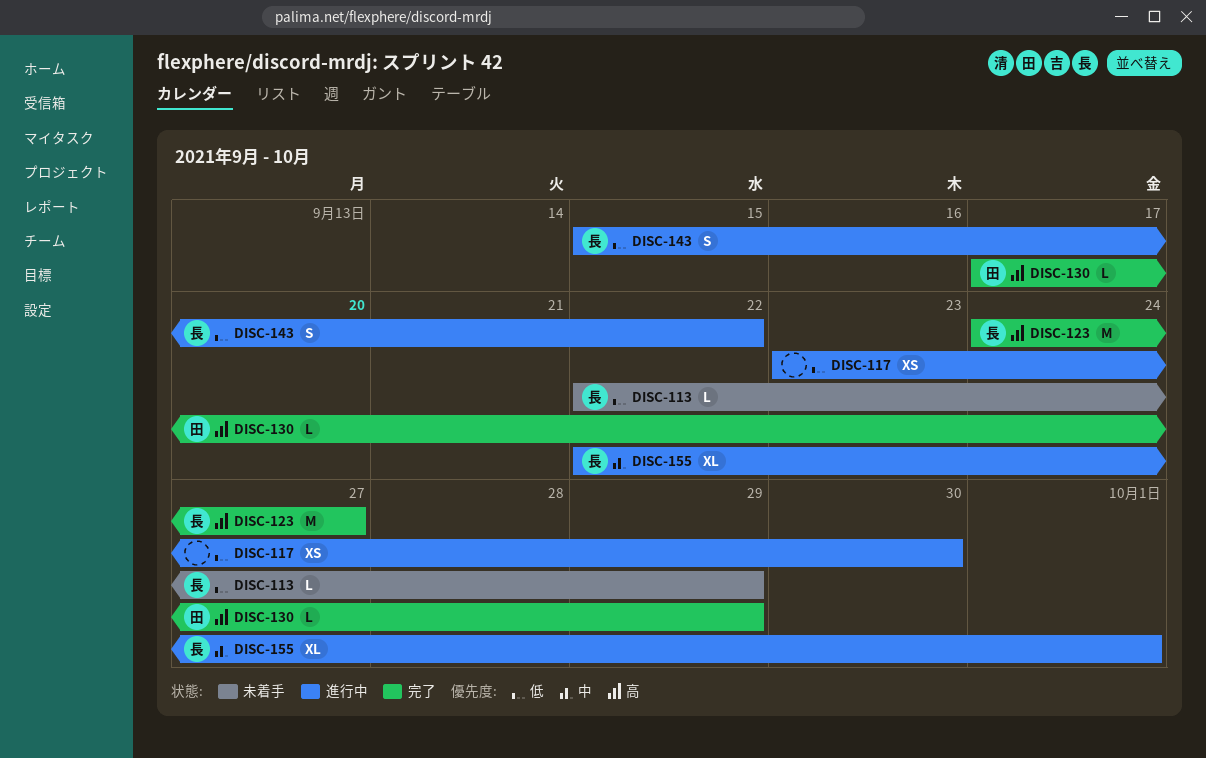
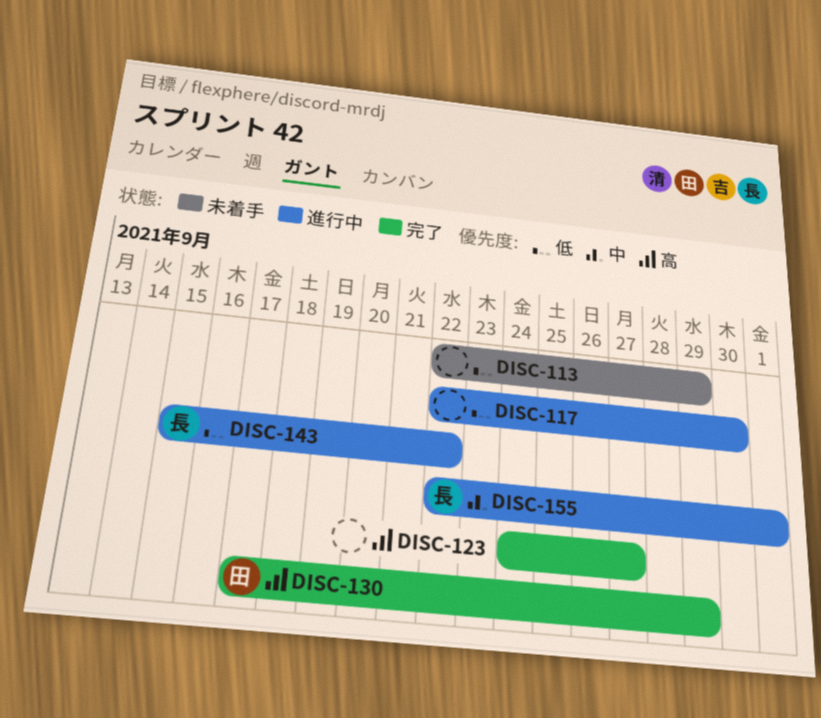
DISC-113, owner: 長 -> none
DISC-117, start: Sep 23 -> Sep 22
DISC-123, owner: 長 -> none

